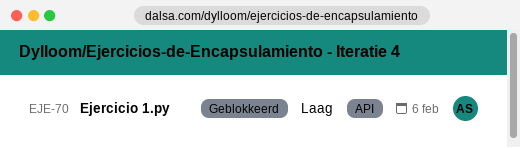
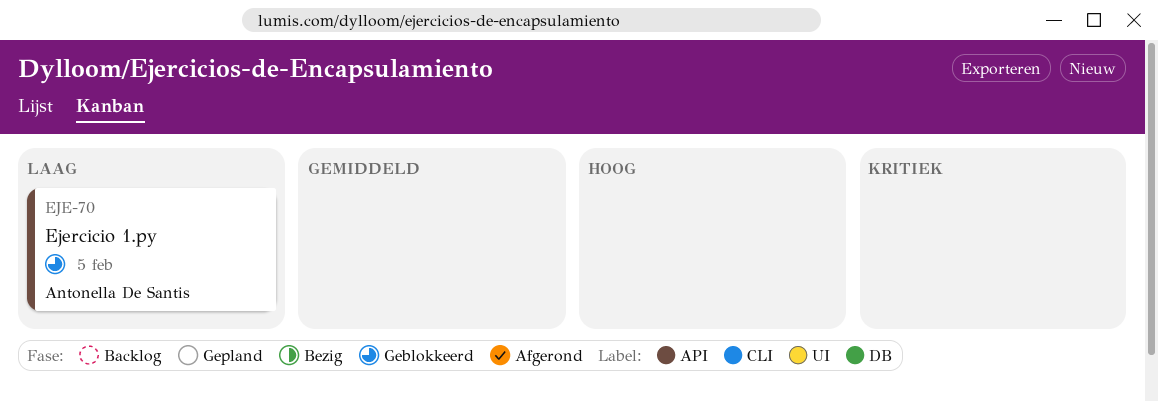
EJE-70, due: Feb 6 -> Feb 5

